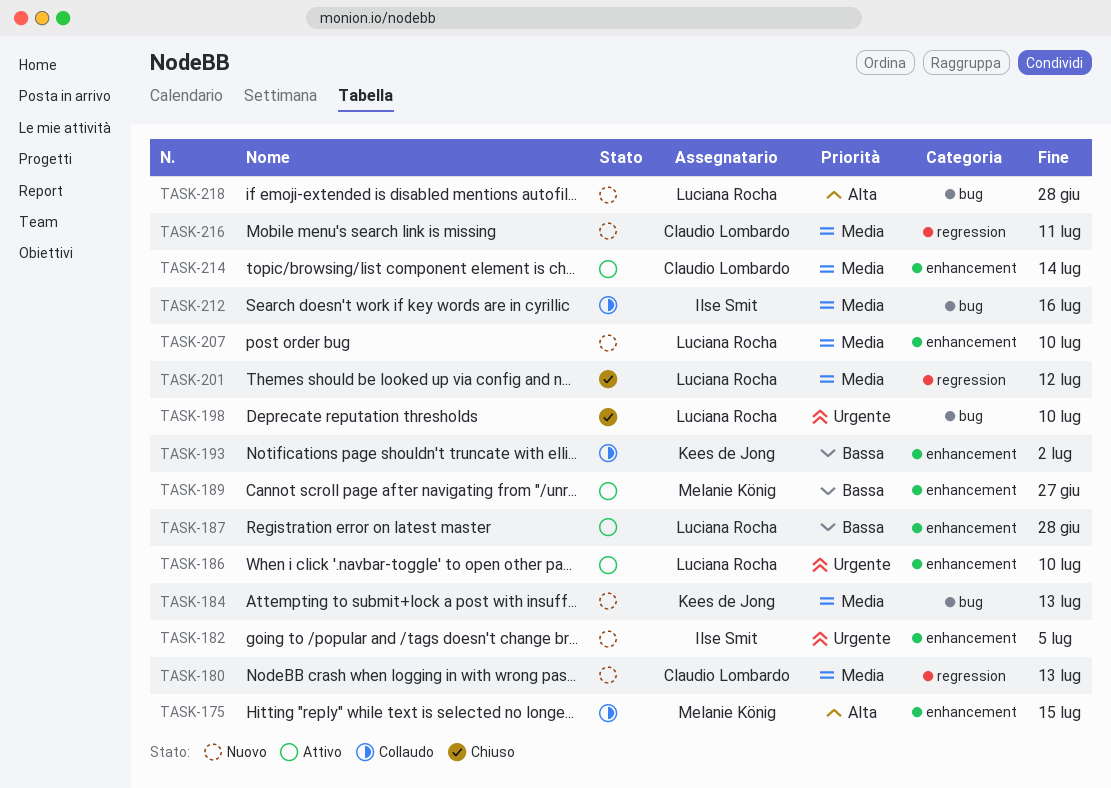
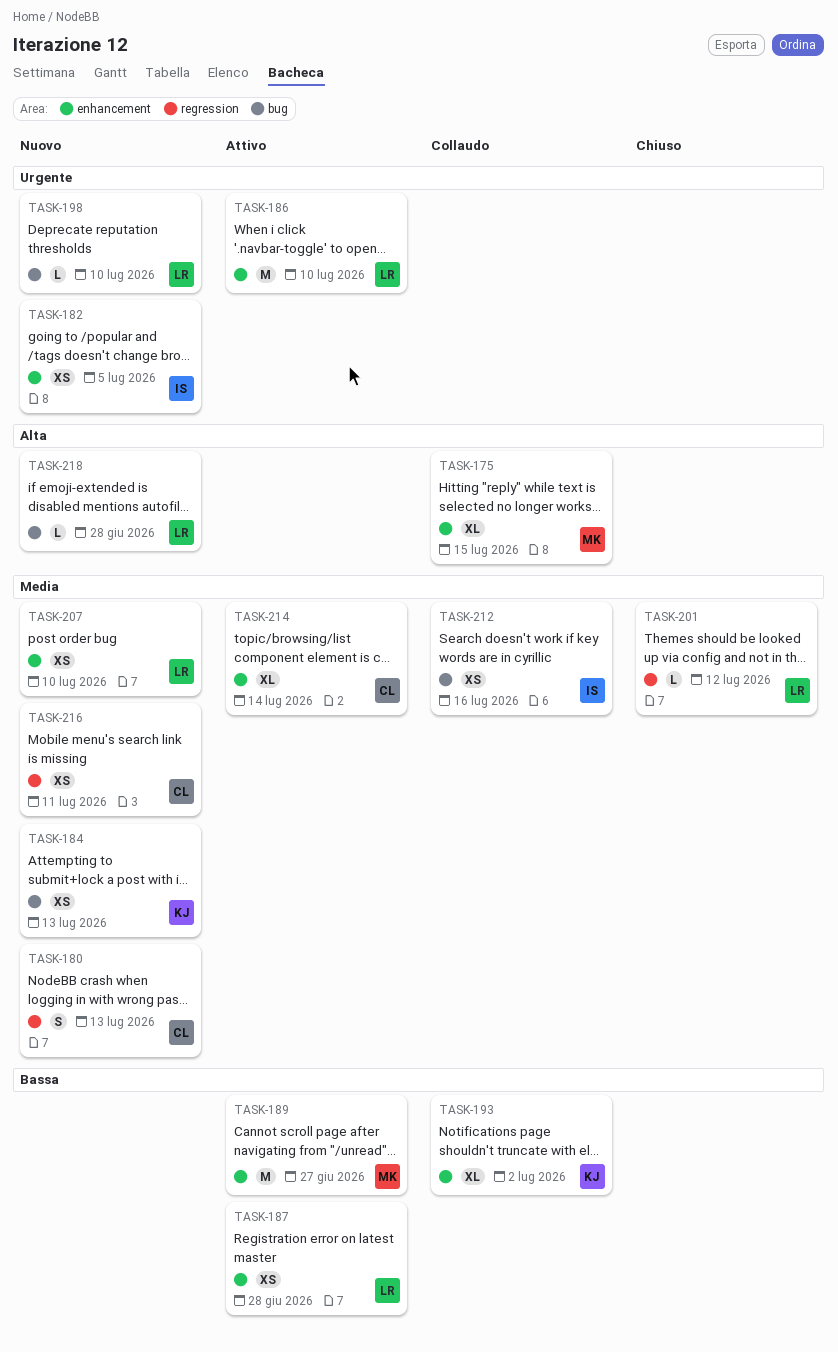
TASK-198, status: Chiuso -> Nuovo

